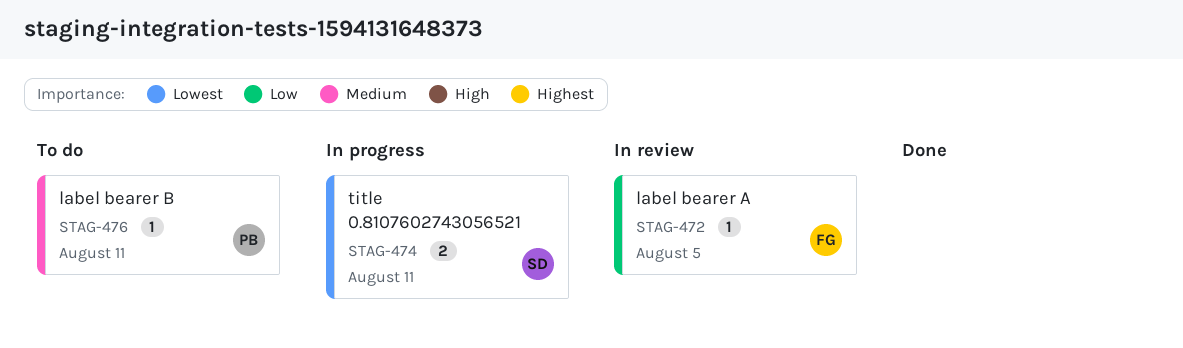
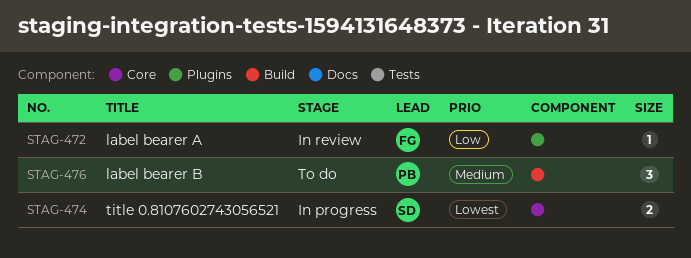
STAG-476, estimate: 1 -> 3

